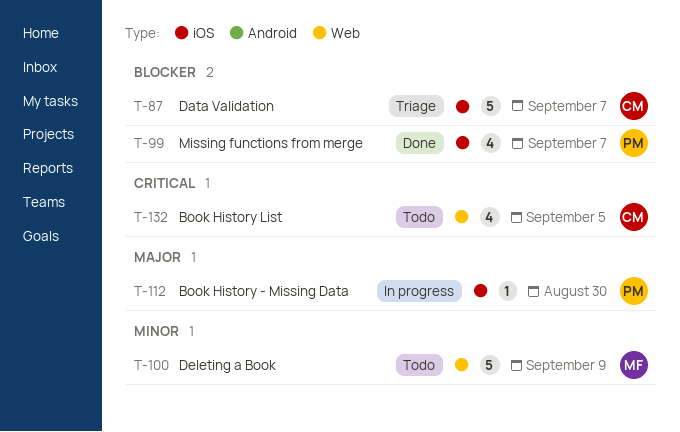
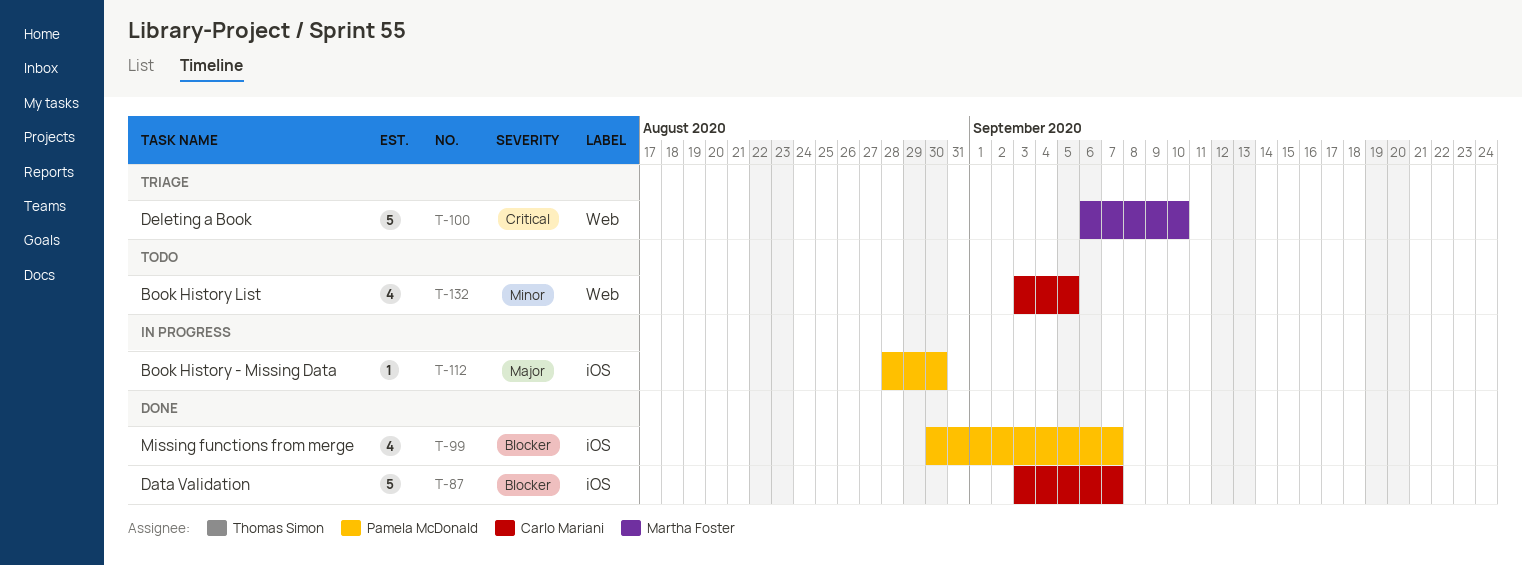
T-87, status: Triage -> Done
T-100, status: Todo -> Triage
T-100, priority: Minor -> Critical
T-100, due: Sep 9 -> Sep 10
T-132, priority: Critical -> Minor

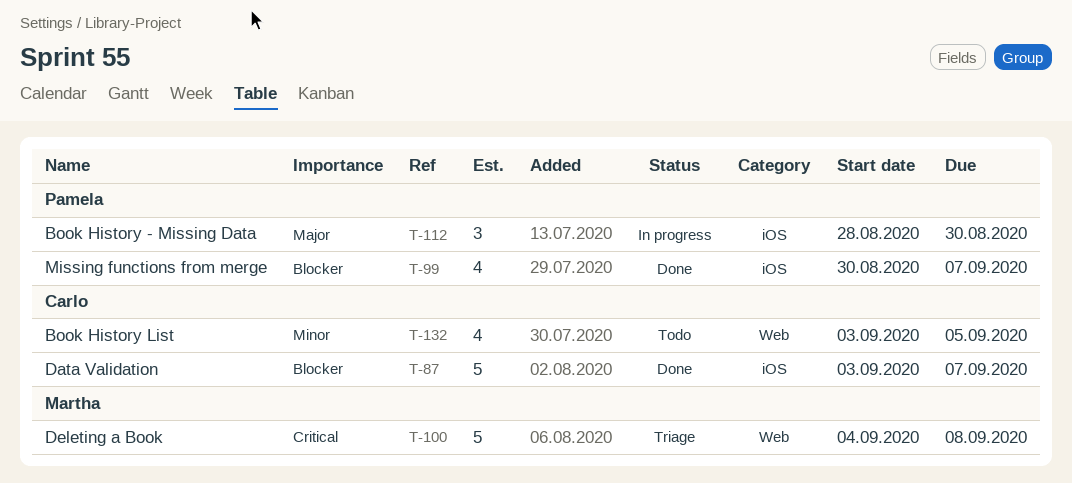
T-100, start: Sep 6 -> Sep 4
T-100, due: Sep 10 -> Sep 8
T-112, estimate: 1 -> 3

